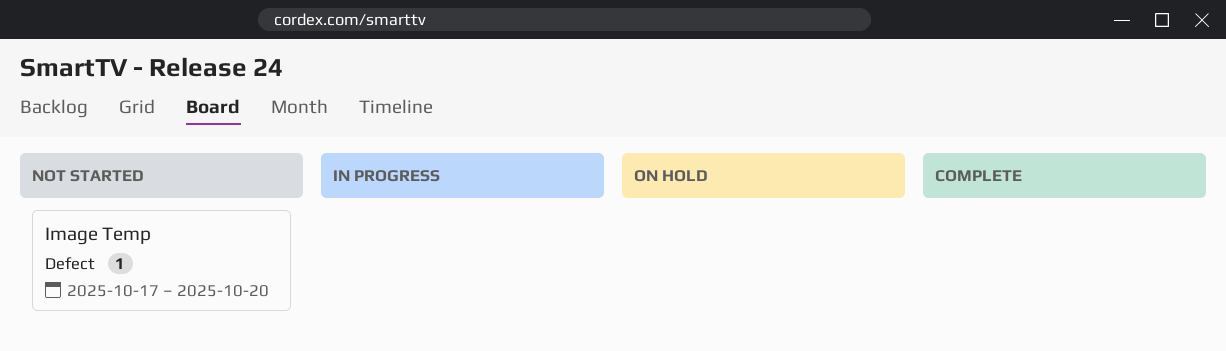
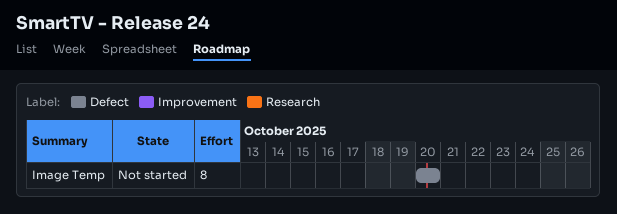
Image Temp, estimate: 1 -> 8
Image Temp, start: Oct 17 -> Oct 20

